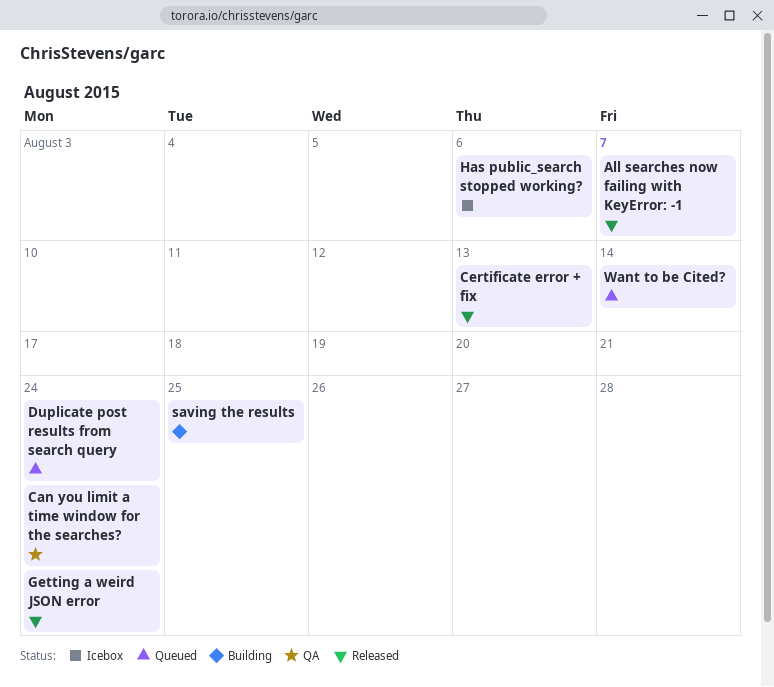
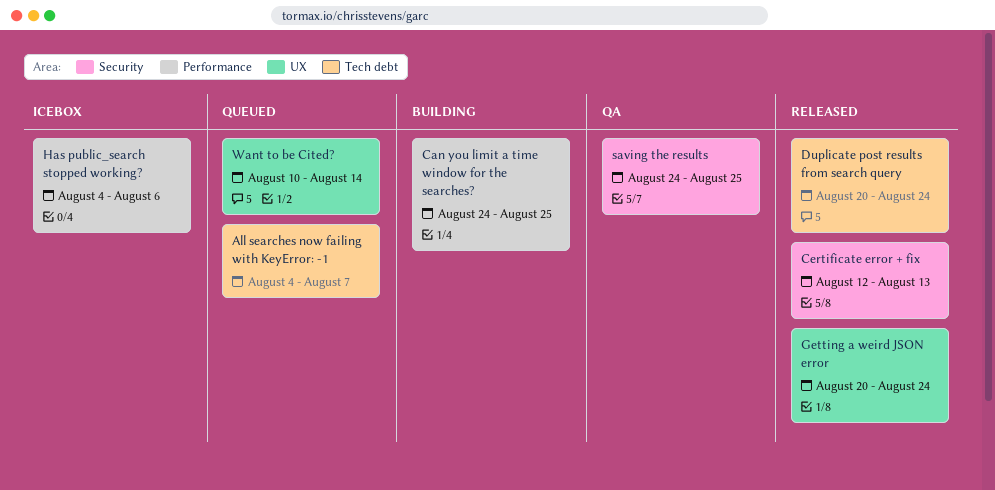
All searches now failing with KeyError: -1, status: Released -> Queued
Can you limit a time window for the searches?, status: QA -> Building
Can you limit a time window for the searches?, due: Aug 24 -> Aug 25
Duplicate post results from search query, status: Queued -> Released
saving the results, status: Building -> QA

